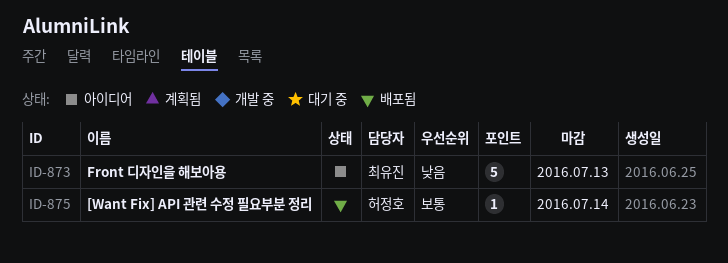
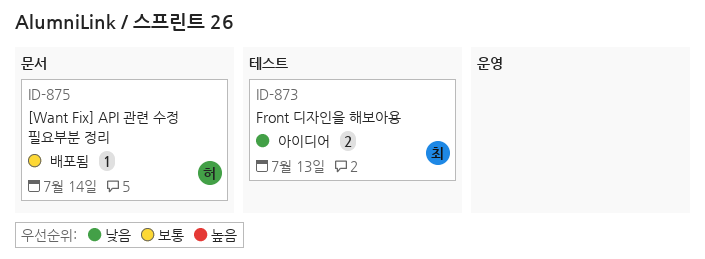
ID-873, estimate: 5 -> 2

